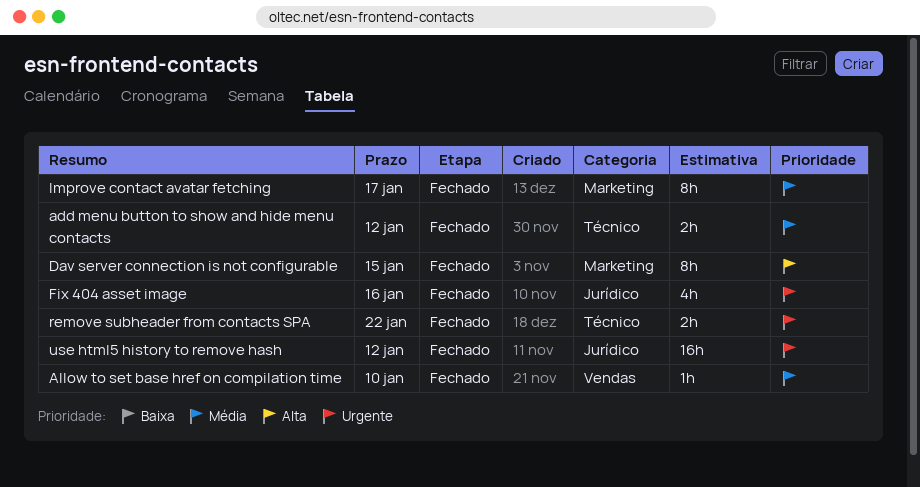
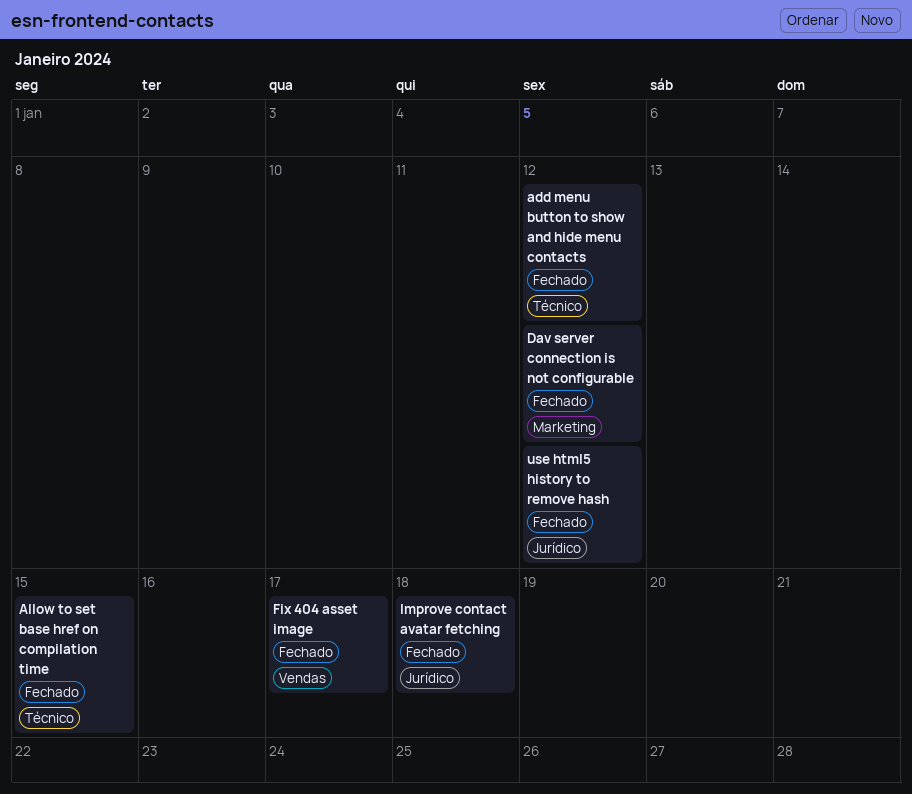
Allow to set base href on compilation time, label: Vendas -> Técnico
Allow to set base href on compilation time, due: Jan 10 -> Jan 15
Dav server connection is not configurable, due: Jan 15 -> Jan 12
Fix 404 asset image, label: Jurídico -> Vendas
Fix 404 asset image, due: Jan 16 -> Jan 17
Improve contact avatar fetching, label: Marketing -> Jurídico
Improve contact avatar fetching, due: Jan 17 -> Jan 18
remove subheader from contacts SPA: present -> none

